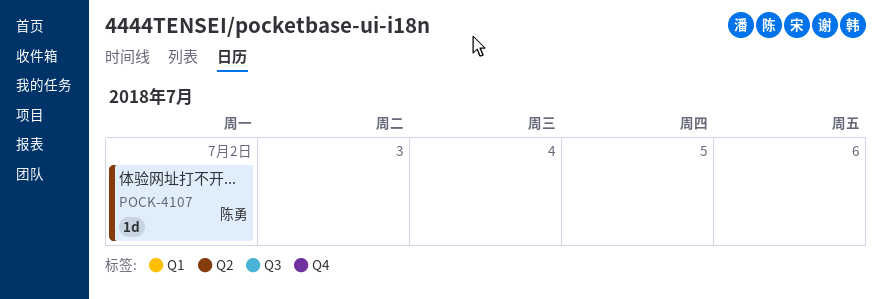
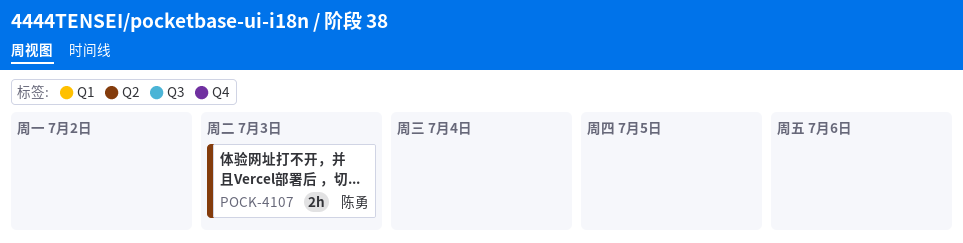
POCK-4107, estimate: 1d -> 2h
POCK-4107, due: Jul 2 -> Jul 3

